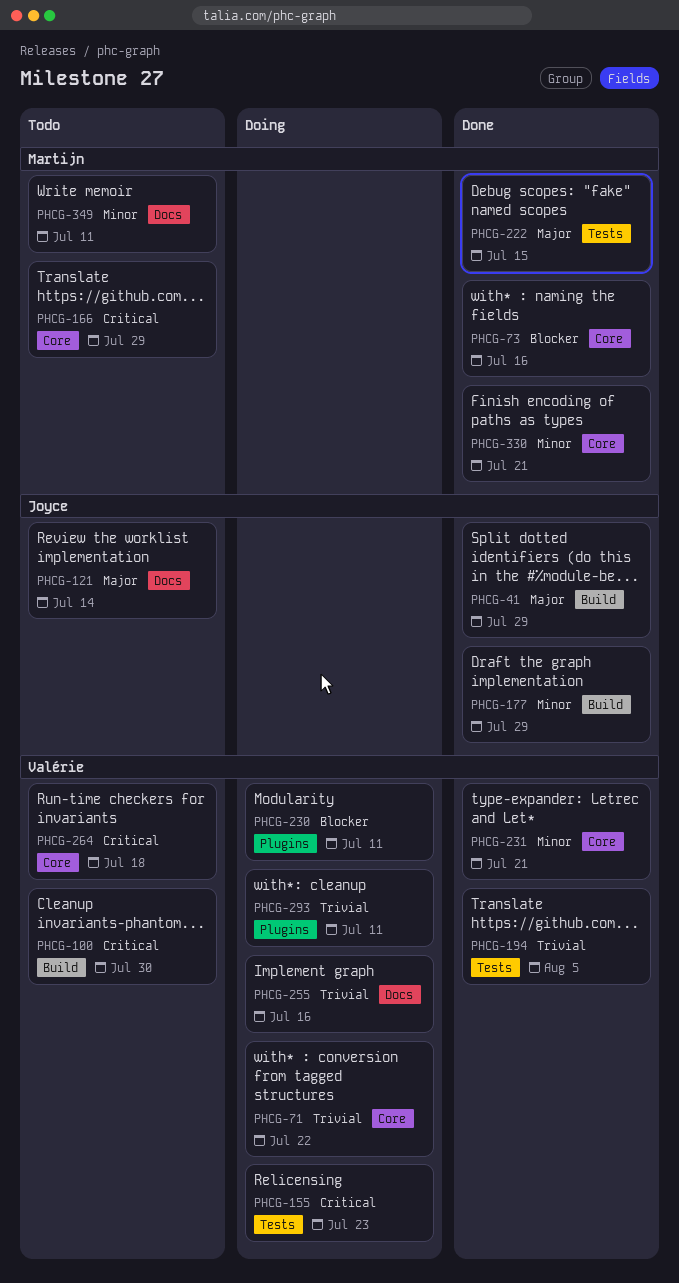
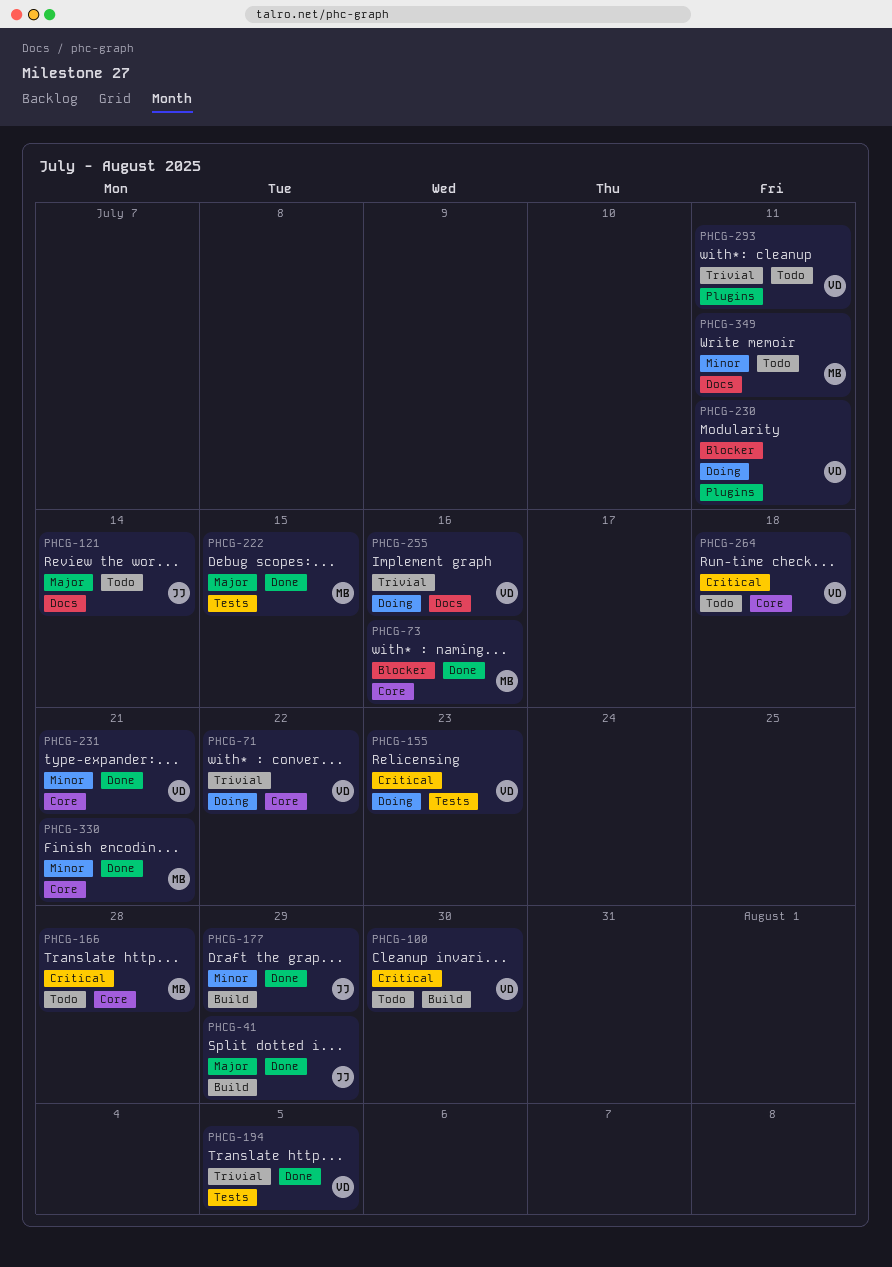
PHCG-166, due: Jul 29 -> Jul 28
PHCG-293, status: Doing -> Todo

